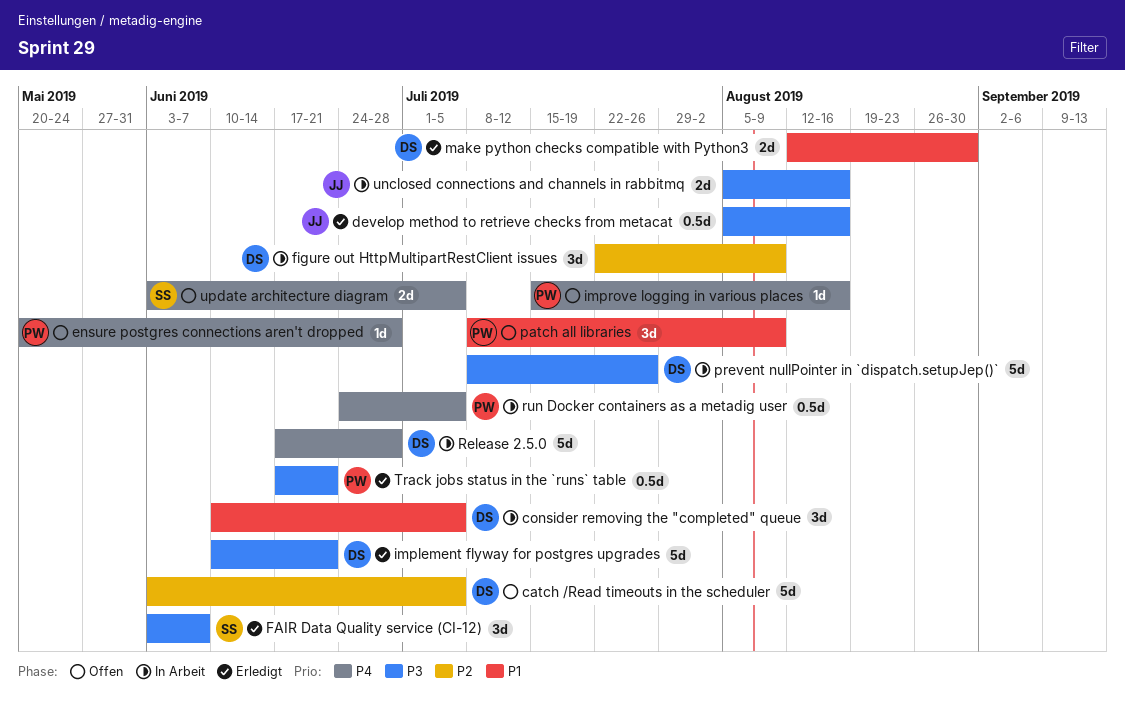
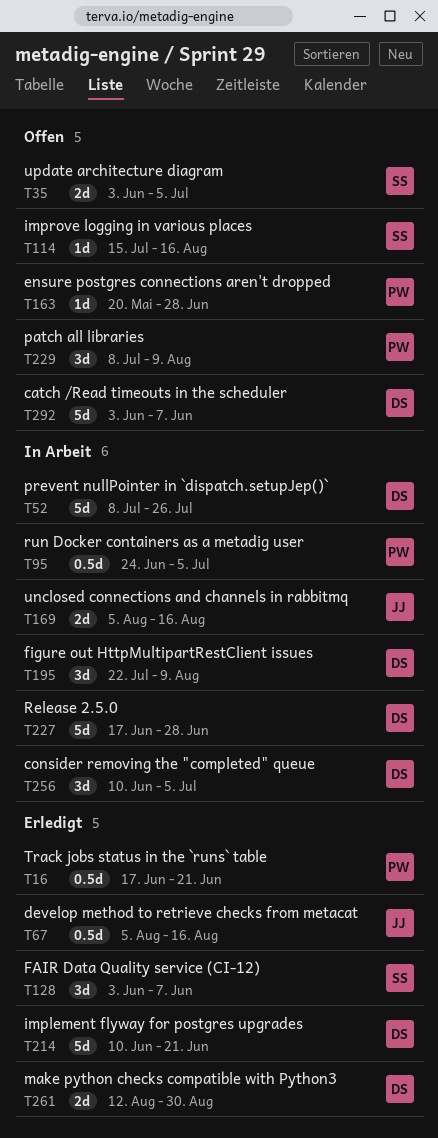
catch /Read timeouts in the scheduler, due: Jul 5 -> Jun 7
improve logging in various places, owner: PW -> SS

